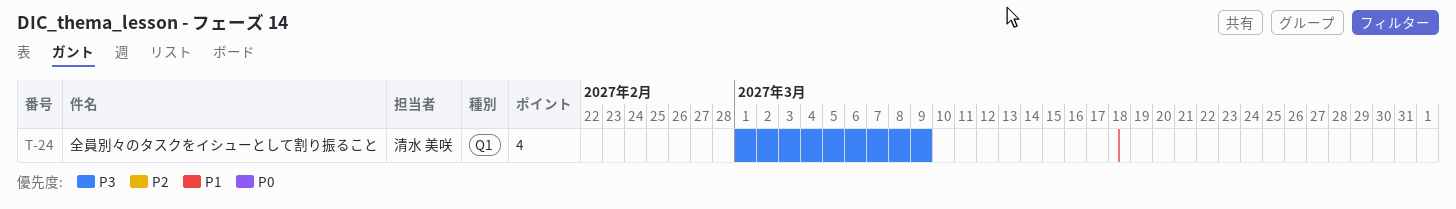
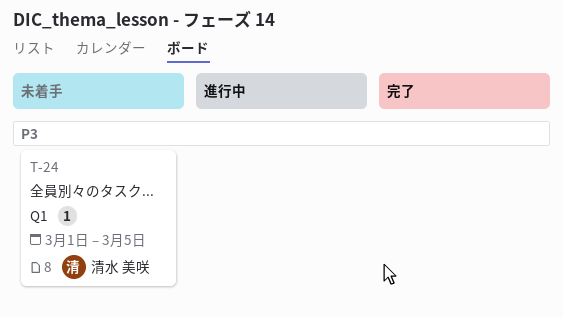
T-24, estimate: 4 -> 1
T-24, due: Mar 9 -> Mar 5

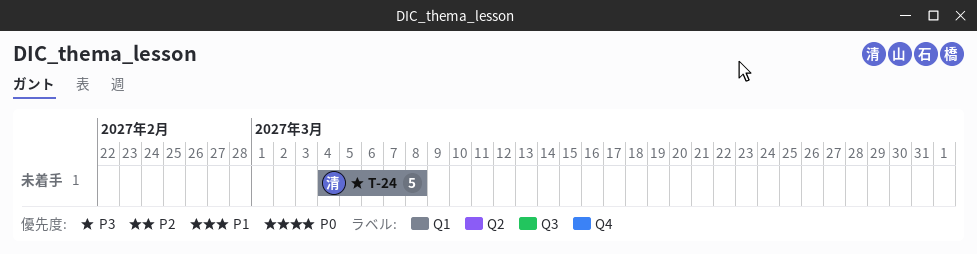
T-24, estimate: 1 -> 5
T-24, start: Mar 1 -> Mar 4
T-24, due: Mar 5 -> Mar 8

